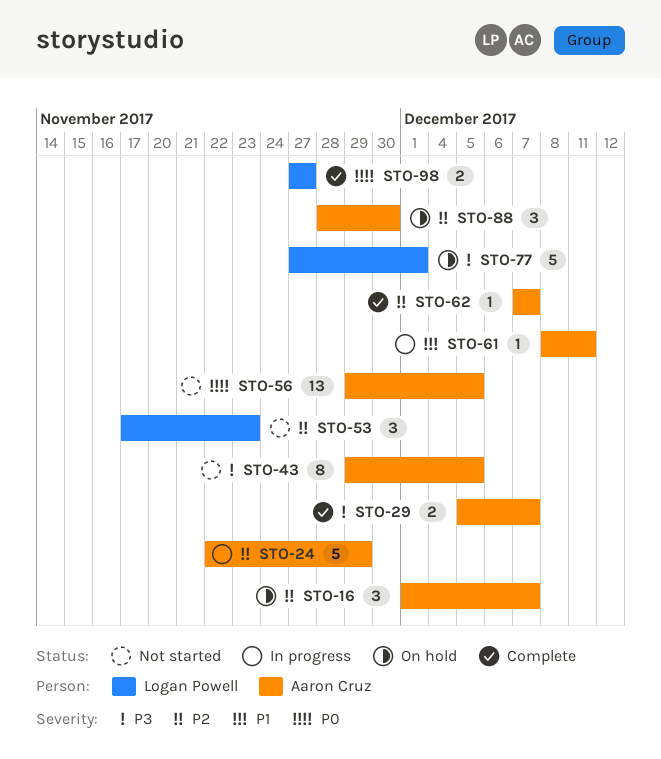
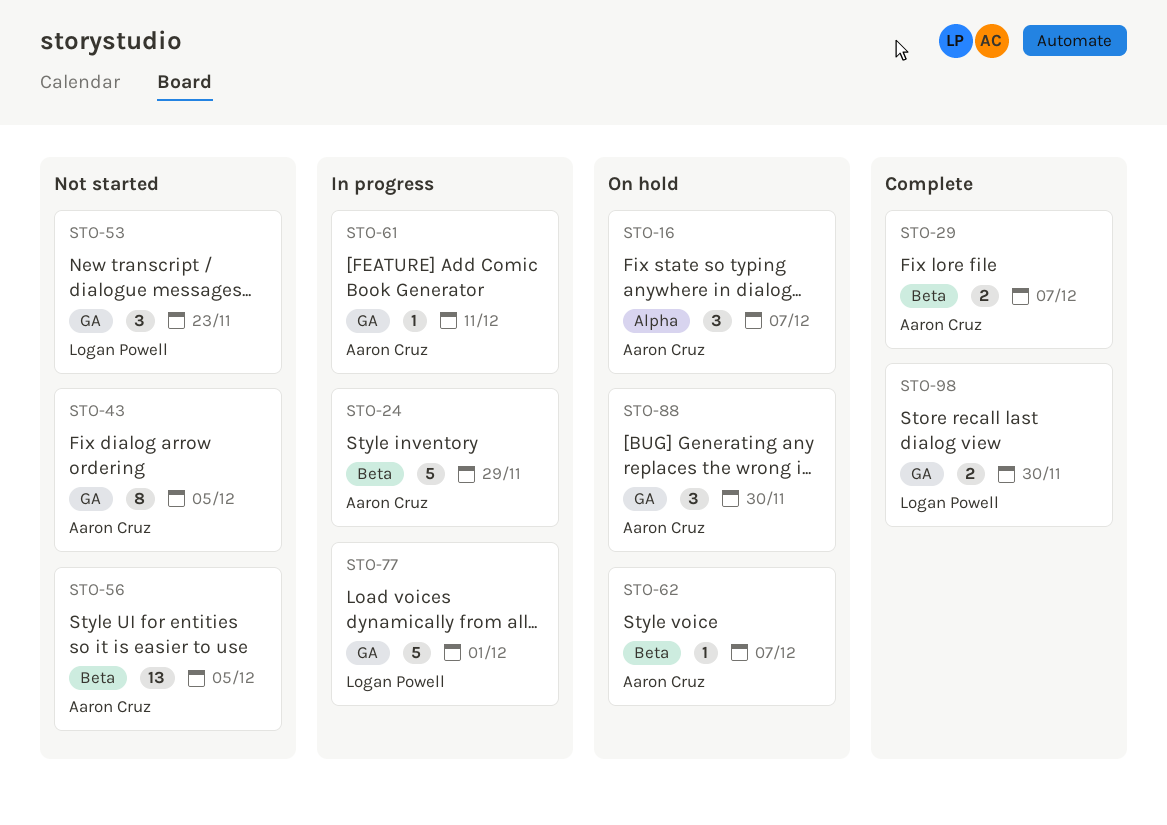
STO-62, status: Complete -> On hold
STO-77, status: On hold -> In progress
STO-98, due: Nov 27 -> Nov 30

